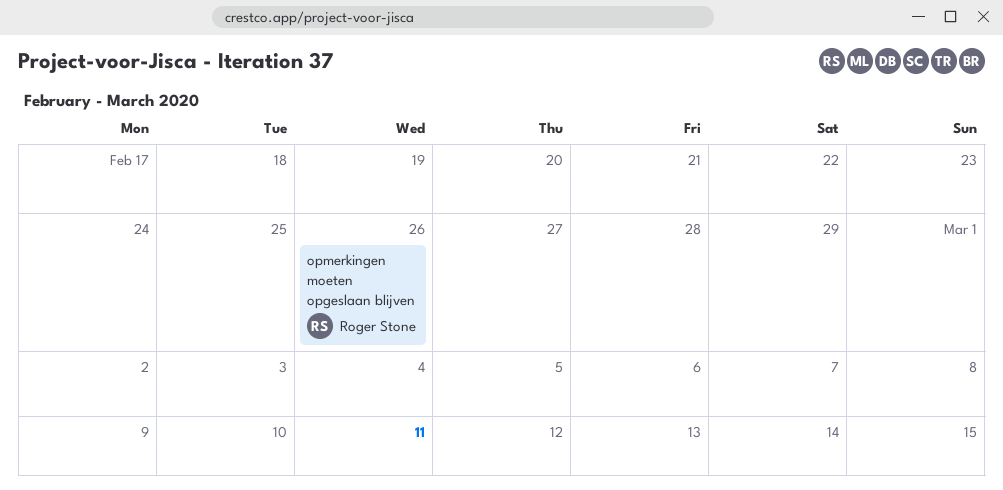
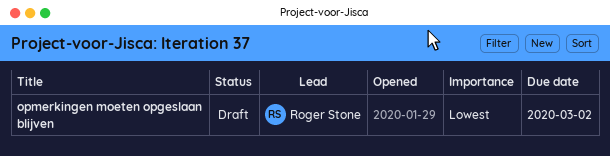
opmerkingen moeten opgeslaan blijven, due: Feb 26 -> Mar 2

